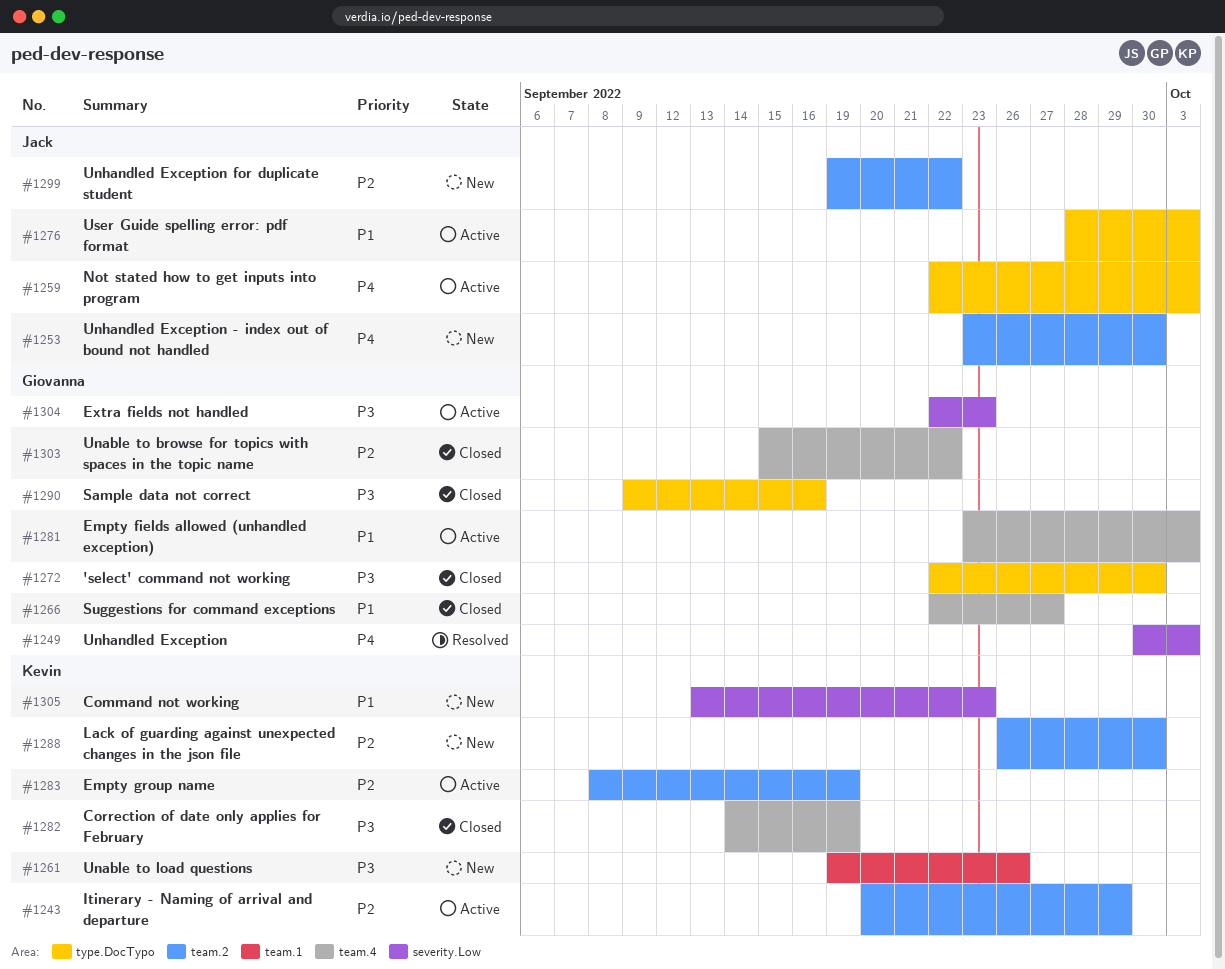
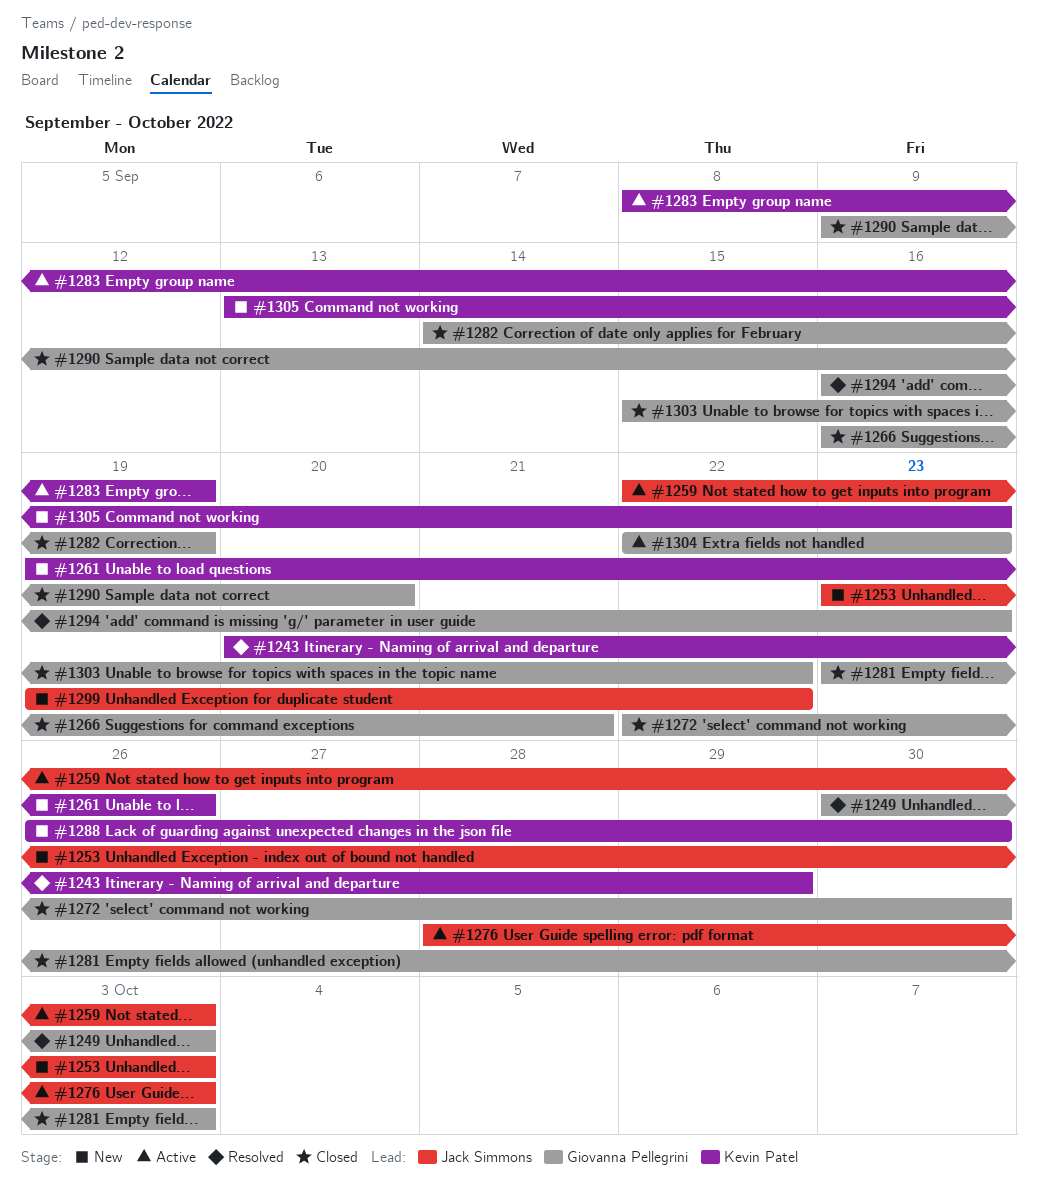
#1243, status: Active -> Resolved
#1253, due: Sep 30 -> Oct 3
#1266, start: Sep 22 -> Sep 16
#1266, due: Sep 27 -> Sep 21
#1281, status: Active -> Closed
#1282, owner: Kevin Patel -> Giovanna Pellegrini
#1290, due: Sep 16 -> Sep 20
#1294: none -> present

